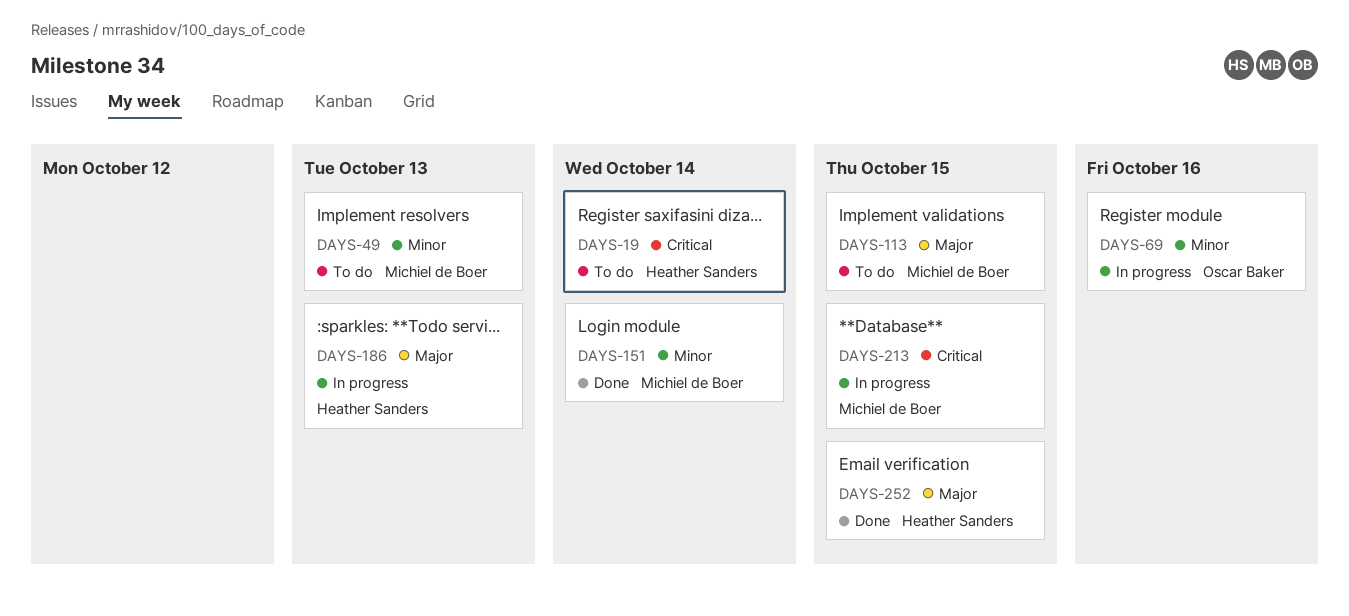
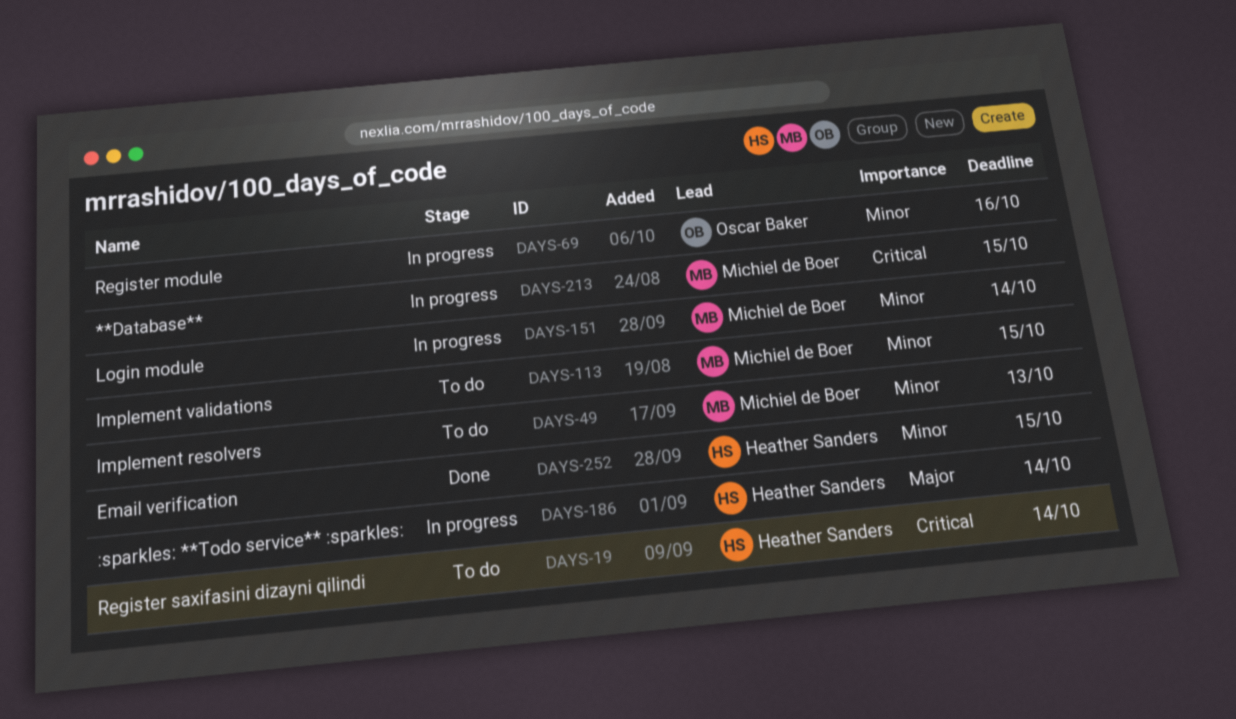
DAYS-113, priority: Major -> Minor
DAYS-151, status: Done -> In progress
DAYS-186, due: Oct 13 -> Oct 14
DAYS-252, priority: Major -> Minor

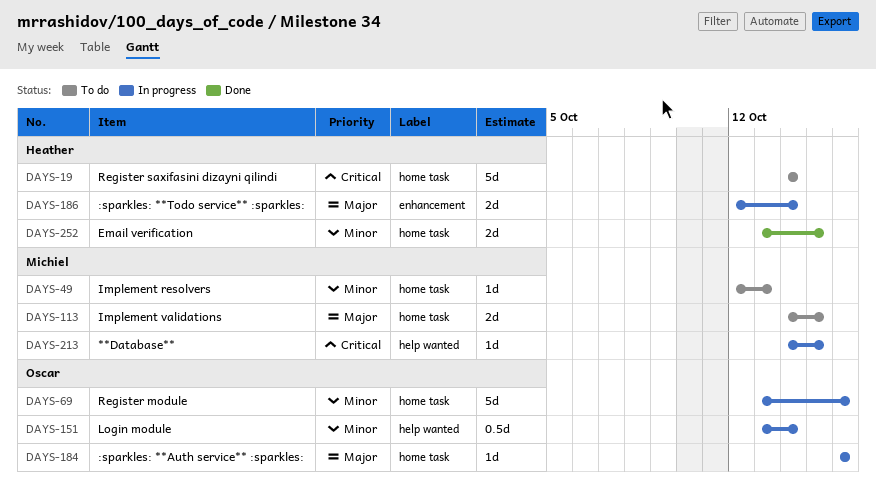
DAYS-113, priority: Minor -> Major
DAYS-151, owner: Michiel de Boer -> Oscar Baker
DAYS-184: none -> present

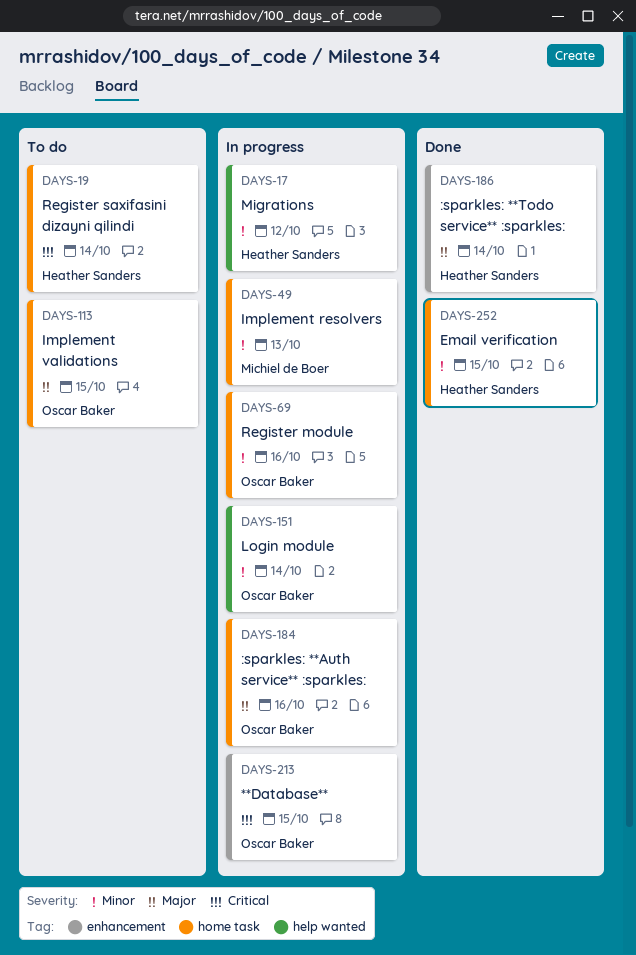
DAYS-17: none -> present
DAYS-49, status: To do -> In progress
DAYS-113, owner: Michiel de Boer -> Oscar Baker
DAYS-186, status: In progress -> Done
DAYS-213, owner: Michiel de Boer -> Oscar Baker
DAYS-213, label: help wanted -> enhancement

